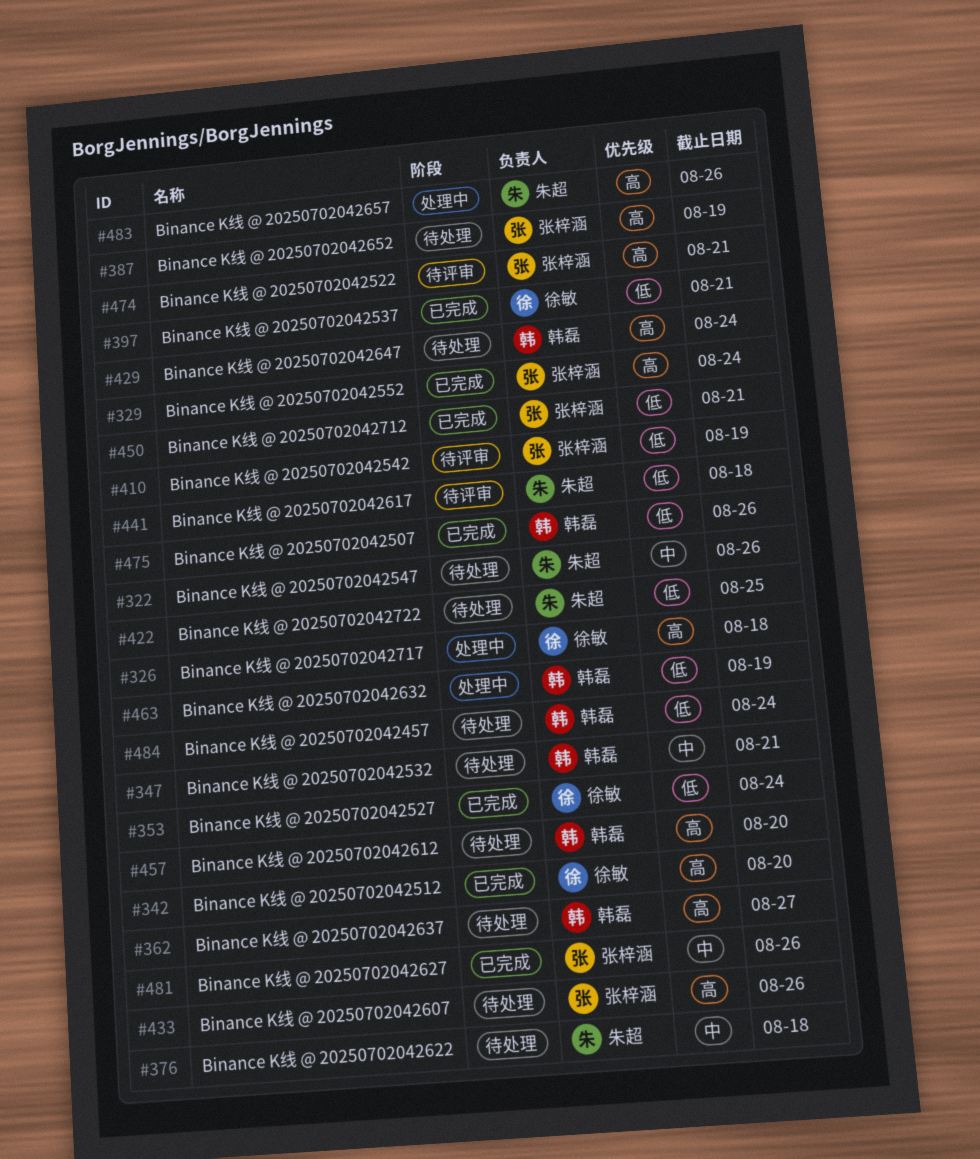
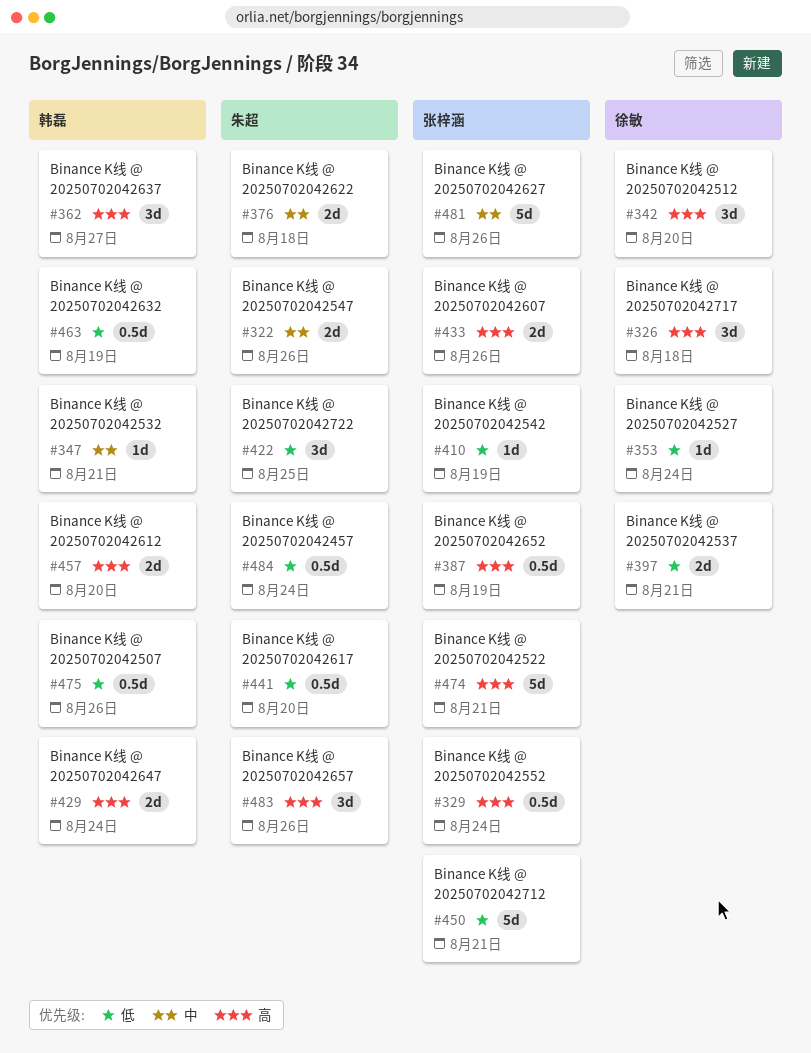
#441, due: Aug 18 -> Aug 20
#484, owner: 韩磊 -> 朱超

